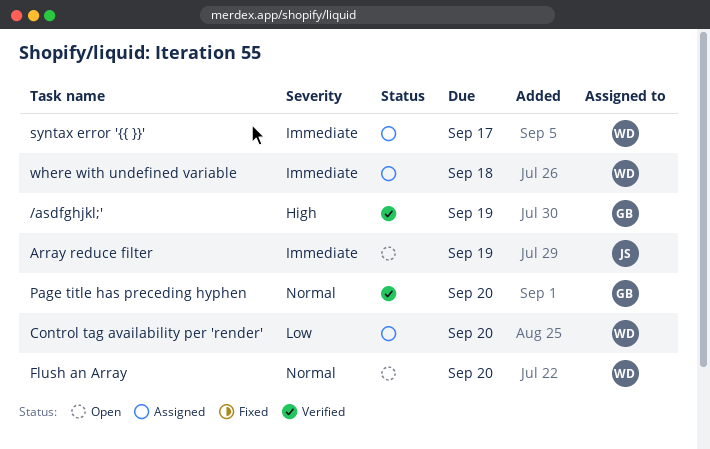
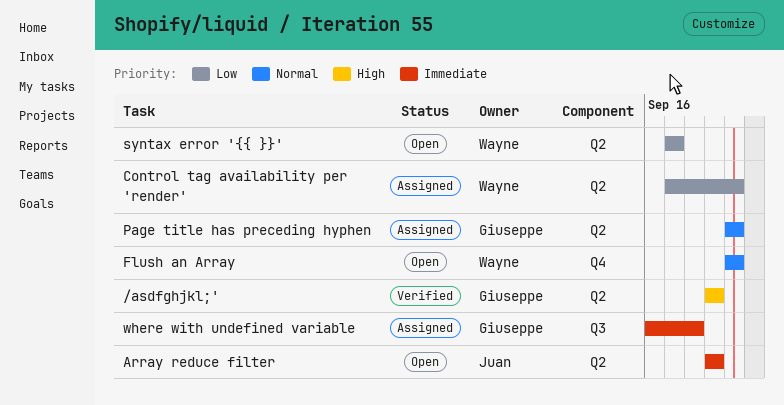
Page title has preceding hyphen, status: Verified -> Assigned
syntax error '{{ }}', status: Assigned -> Open
syntax error '{{ }}', priority: Immediate -> Low
where with undefined variable, owner: Wayne -> Giuseppe

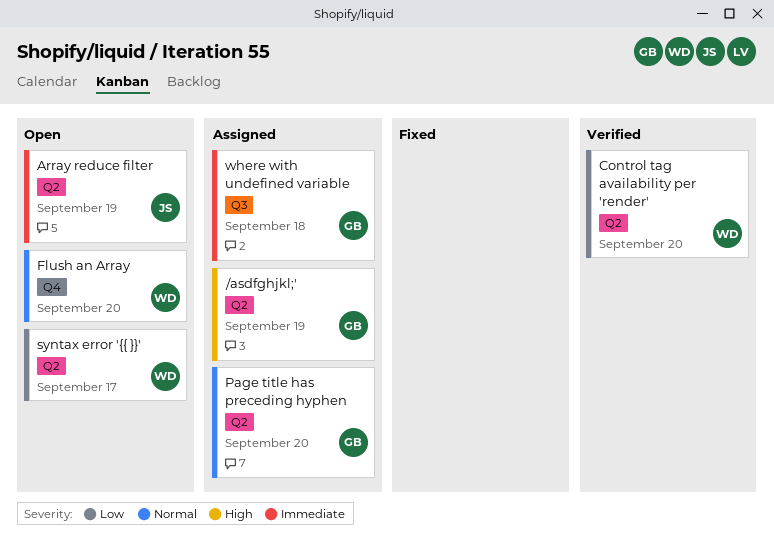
/asdfghjkl;', status: Verified -> Assigned
Control tag availability per 'render', status: Assigned -> Verified

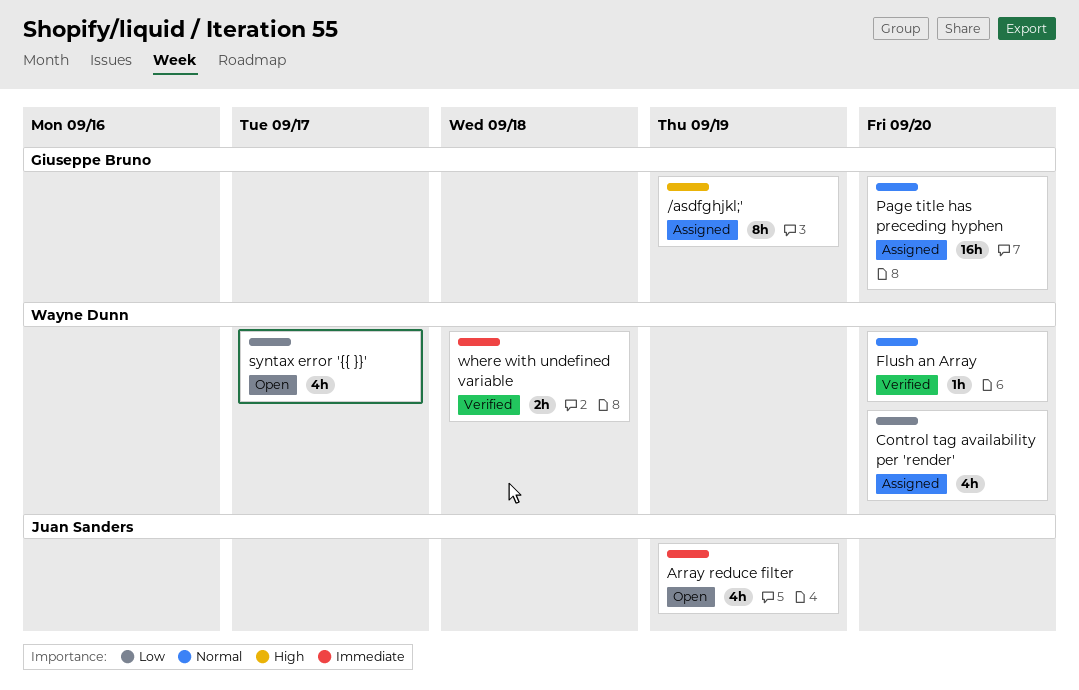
Control tag availability per 'render', status: Verified -> Assigned
Flush an Array, status: Open -> Verified
where with undefined variable, status: Assigned -> Verified
where with undefined variable, owner: Giuseppe Bruno -> Wayne Dunn

